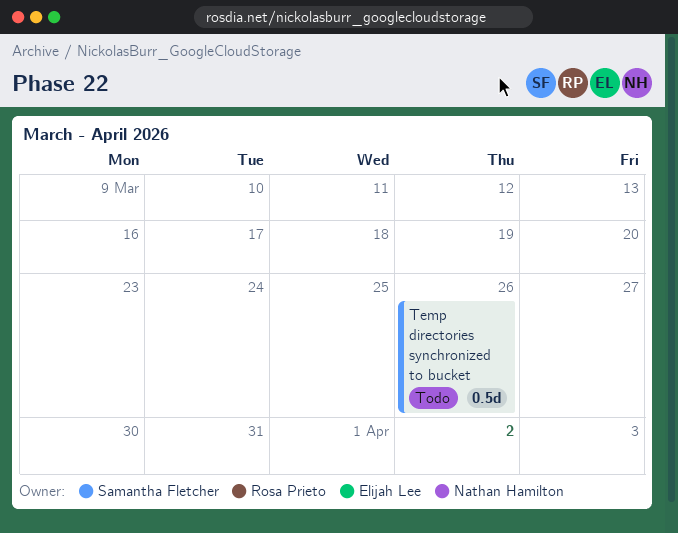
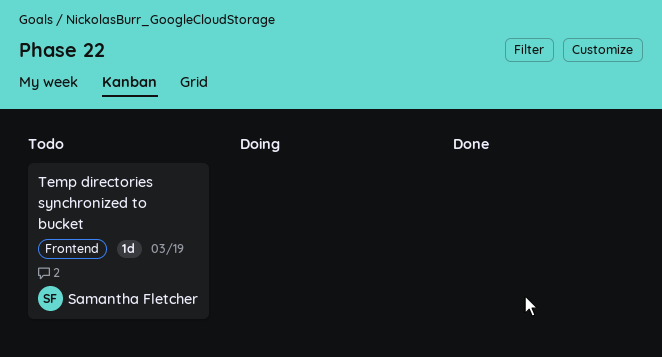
Temp directories synchronized to bucket, estimate: 0.5d -> 1d
Temp directories synchronized to bucket, due: Mar 26 -> Mar 19

